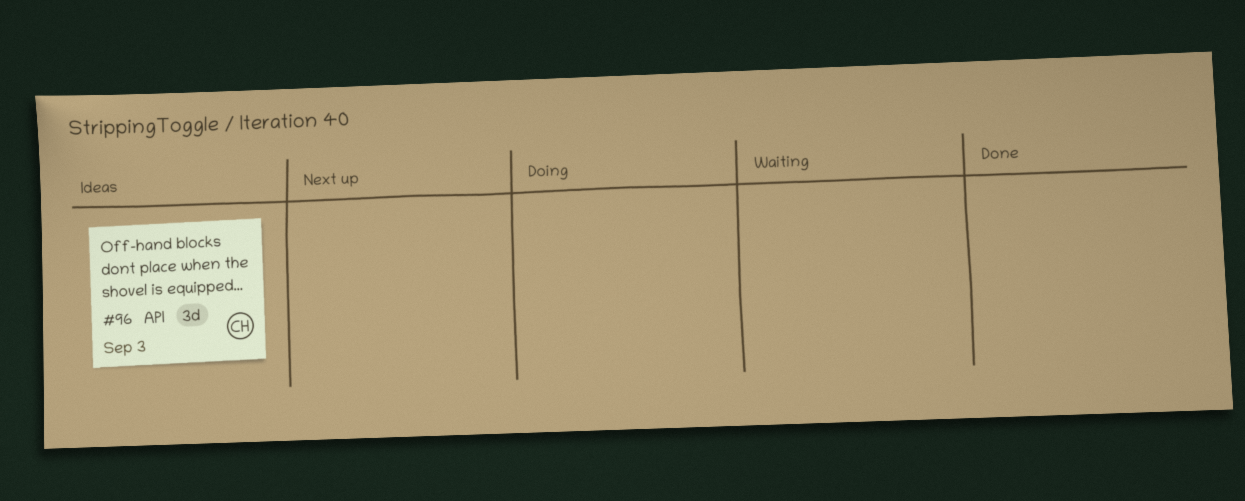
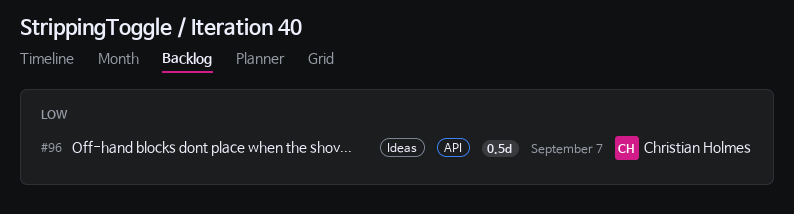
#96, estimate: 3d -> 0.5d
#96, due: Sep 3 -> Sep 7

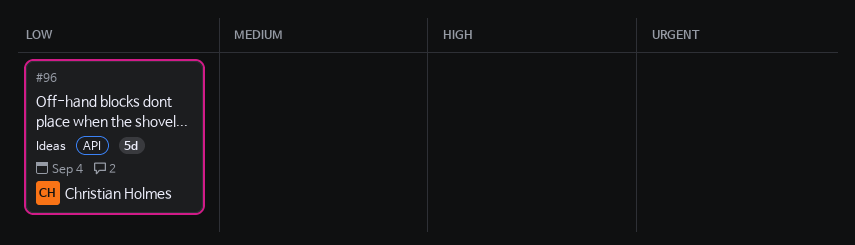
#96, estimate: 0.5d -> 5d
#96, due: Sep 7 -> Sep 4

